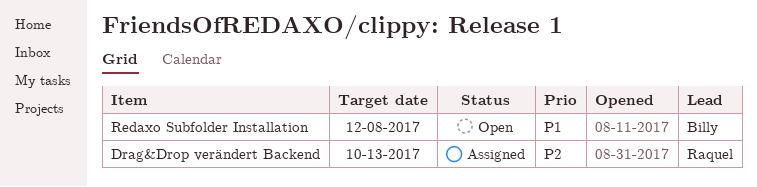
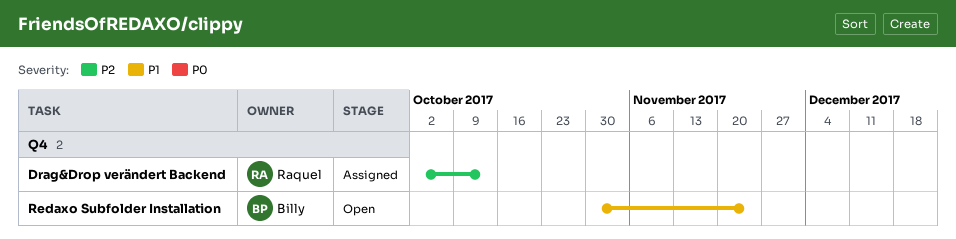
Redaxo Subfolder Installation, due: Dec 8 -> Nov 24

